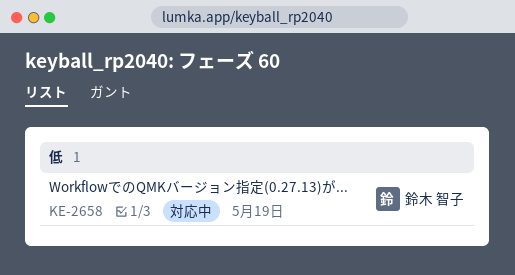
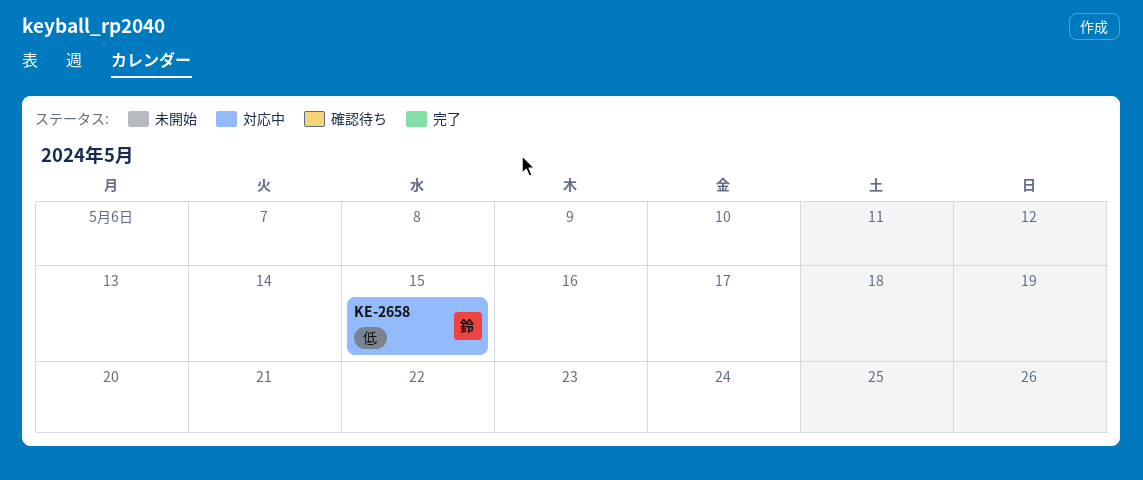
KE-2658, due: May 19 -> May 15

